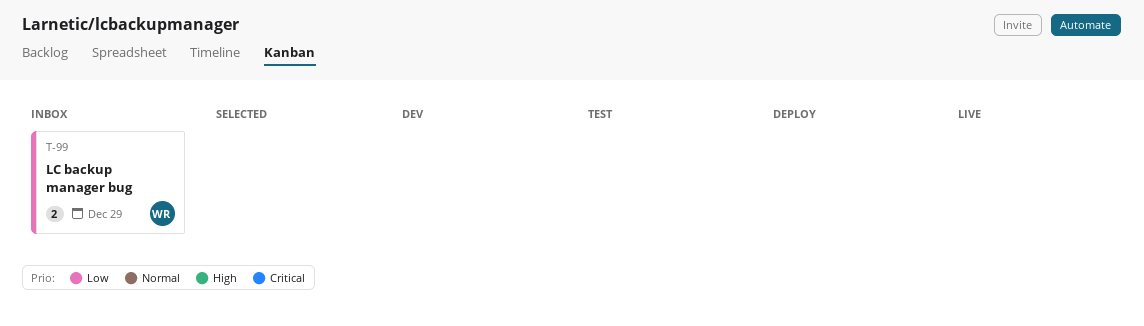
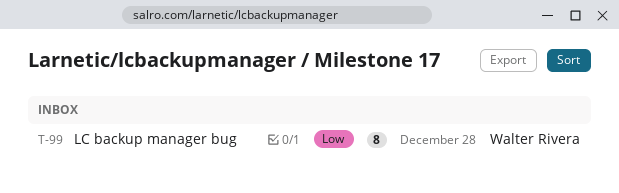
T-99, estimate: 2 -> 8
T-99, due: Dec 29 -> Dec 28

